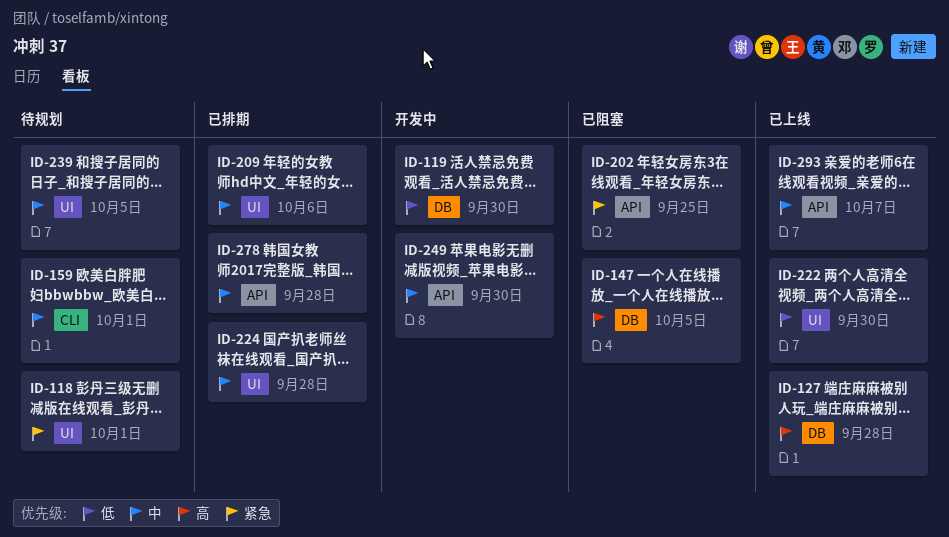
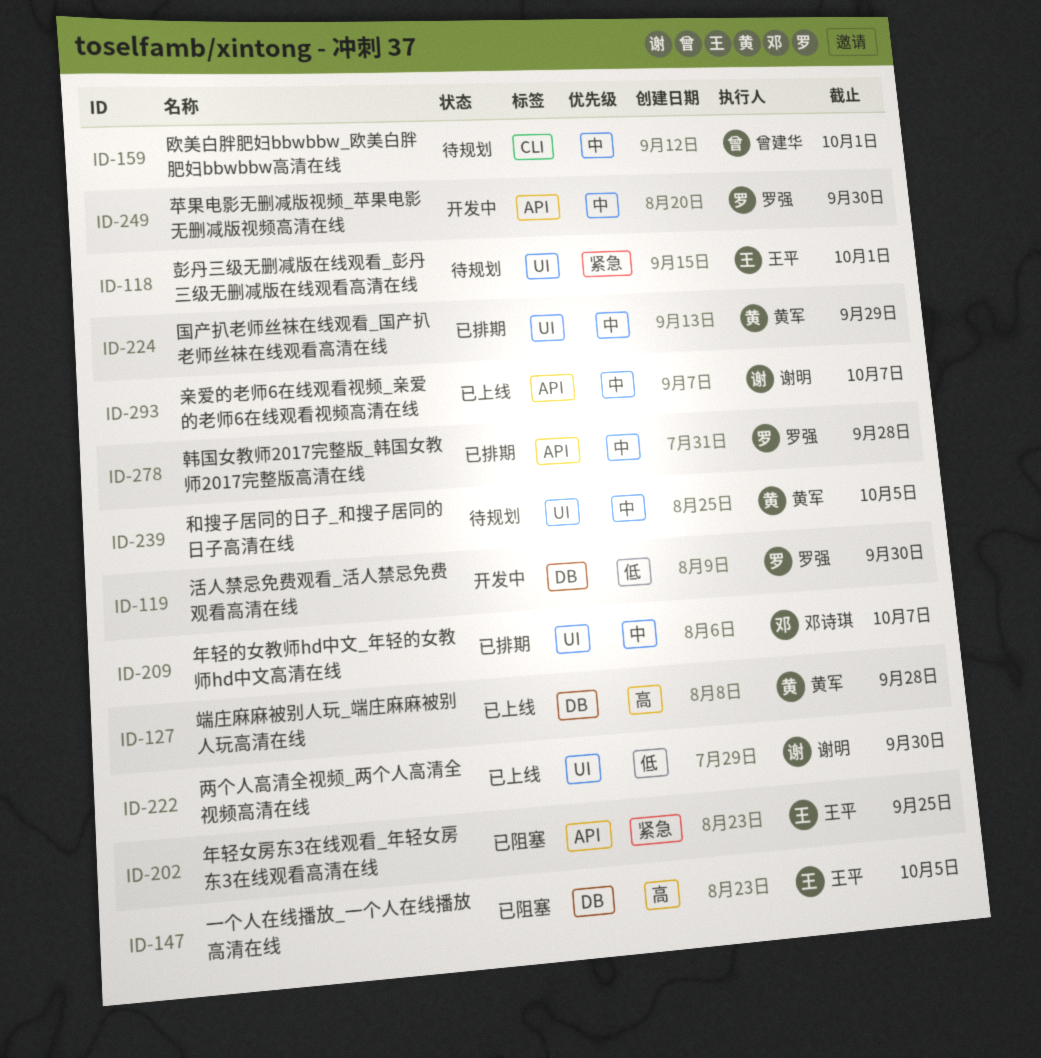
ID-209, due: Oct 6 -> Oct 7
ID-224, due: Sep 28 -> Sep 29

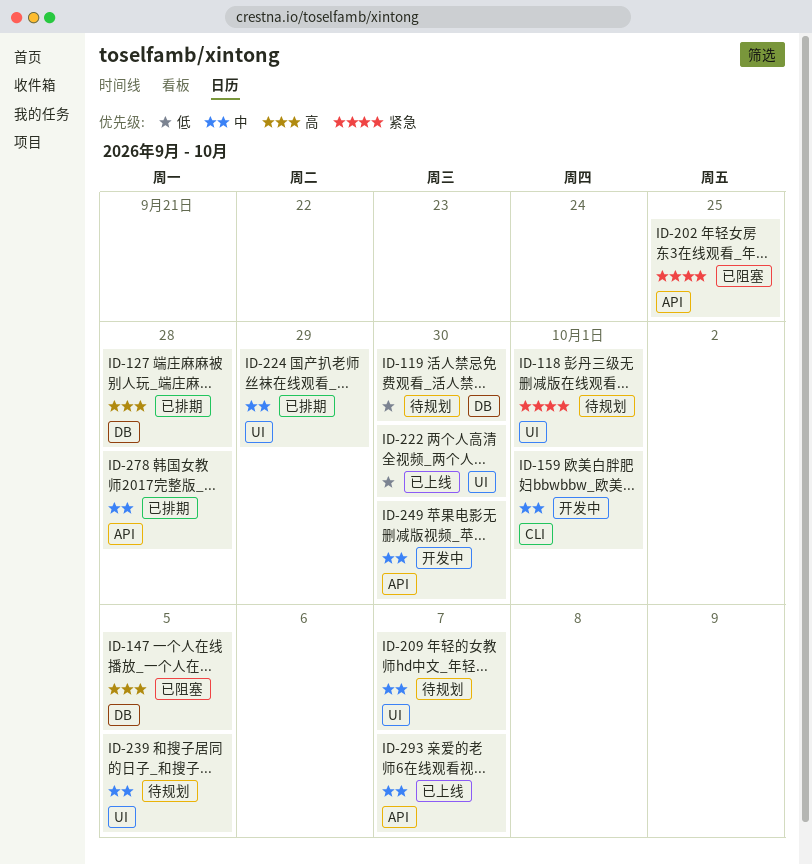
ID-119, status: 开发中 -> 待规划
ID-127, status: 已上线 -> 已排期
ID-159, status: 待规划 -> 开发中
ID-209, status: 已排期 -> 待规划

